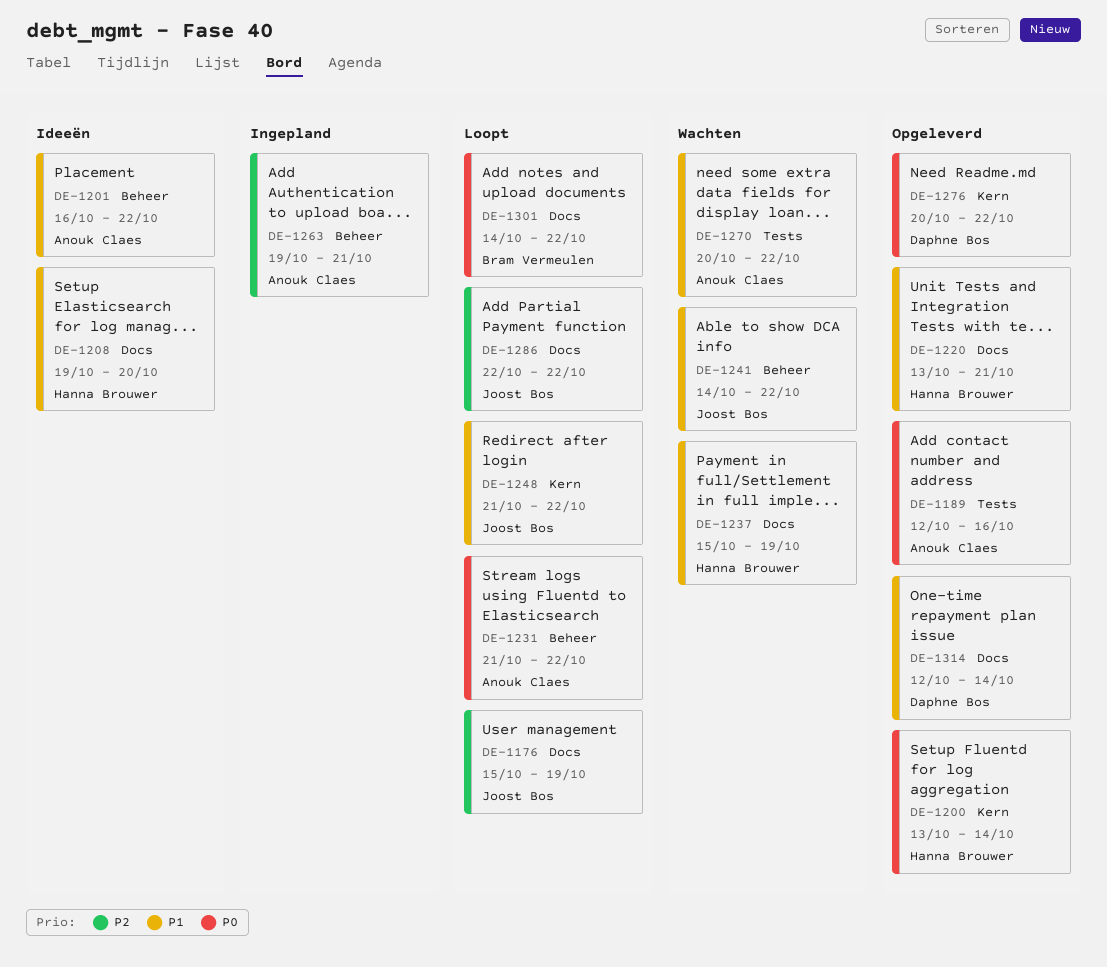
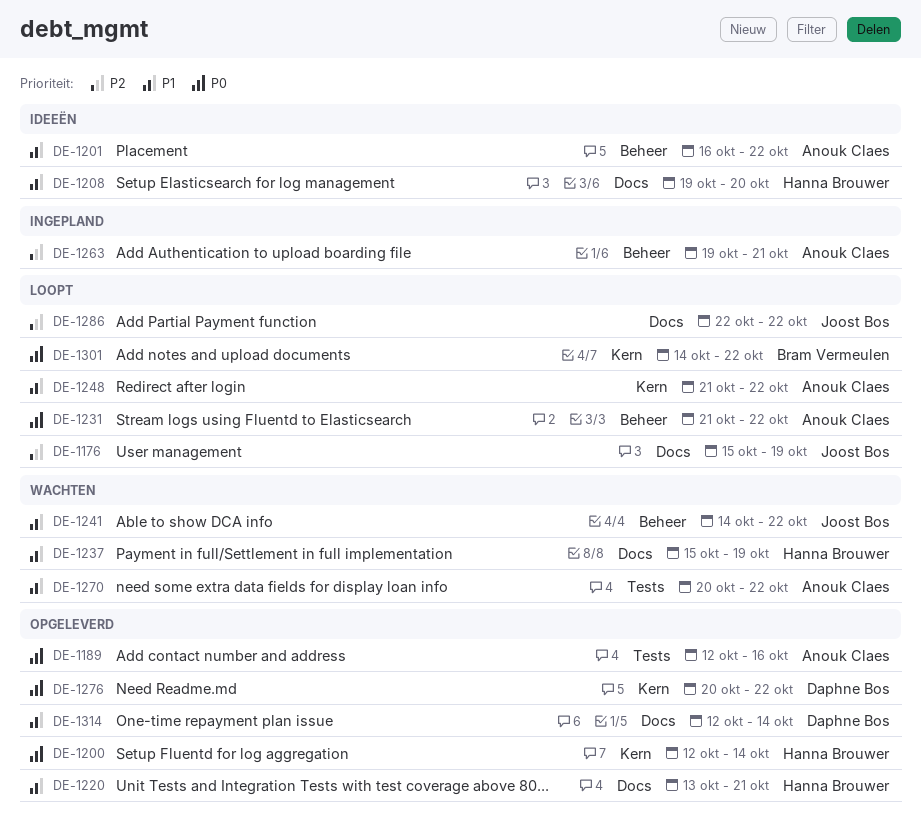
DE-1200, start: Oct 13 -> Oct 12
DE-1248, owner: Joost Bos -> Anouk Claes
DE-1301, label: Docs -> Kern

